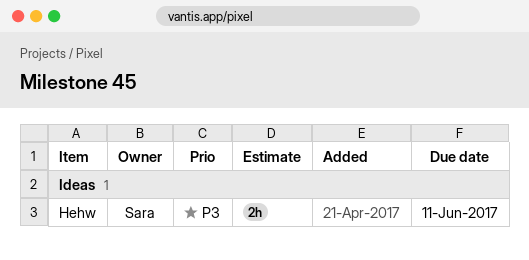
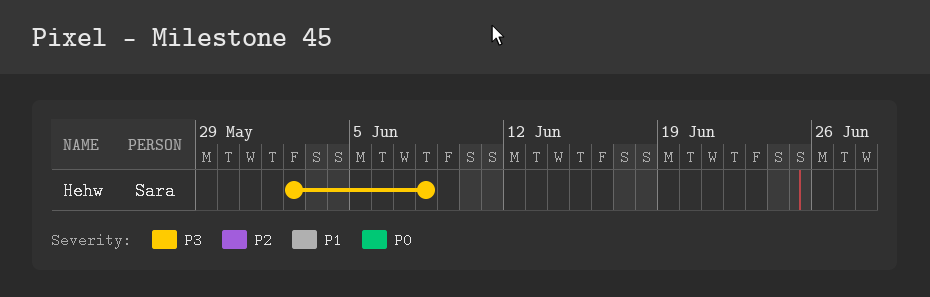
Hehw, due: Jun 11 -> Jun 8

